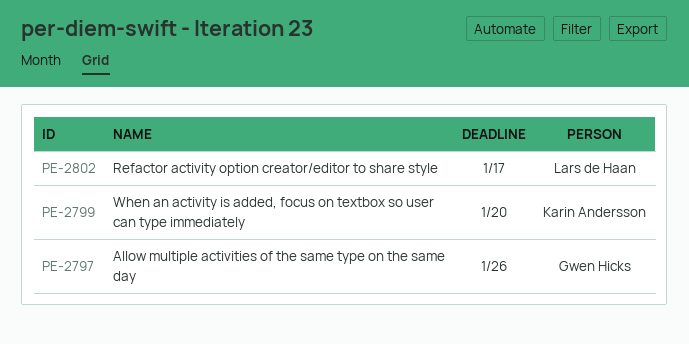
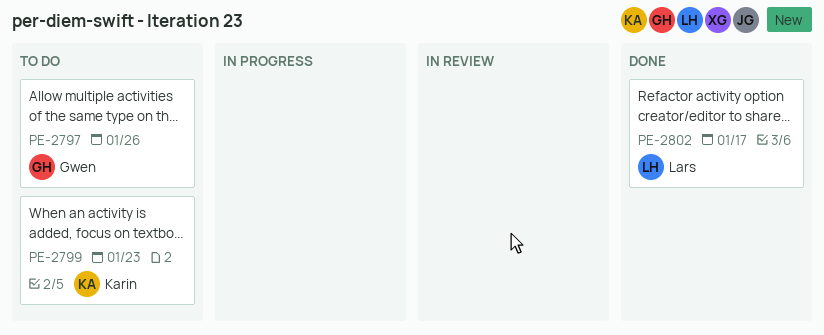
PE-2799, due: Jan 20 -> Jan 23

